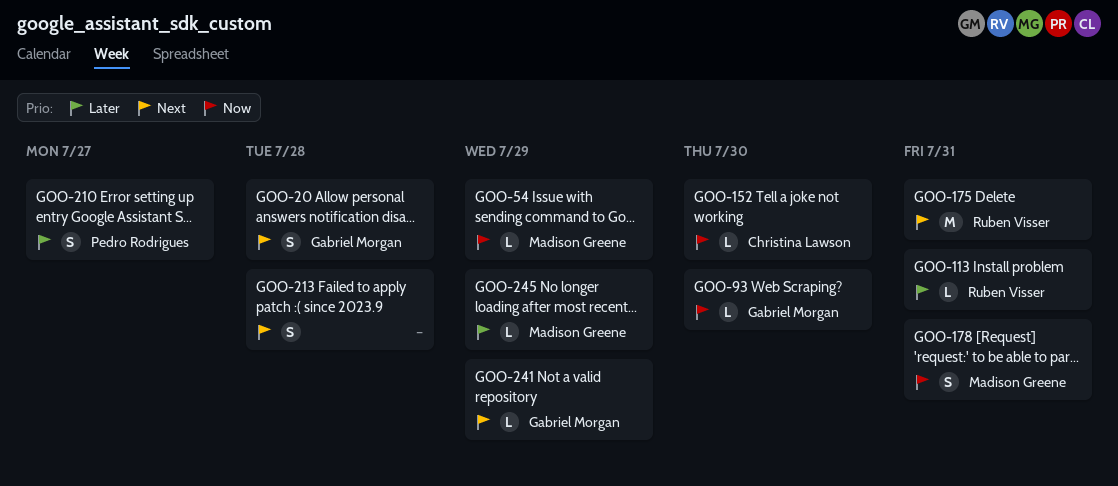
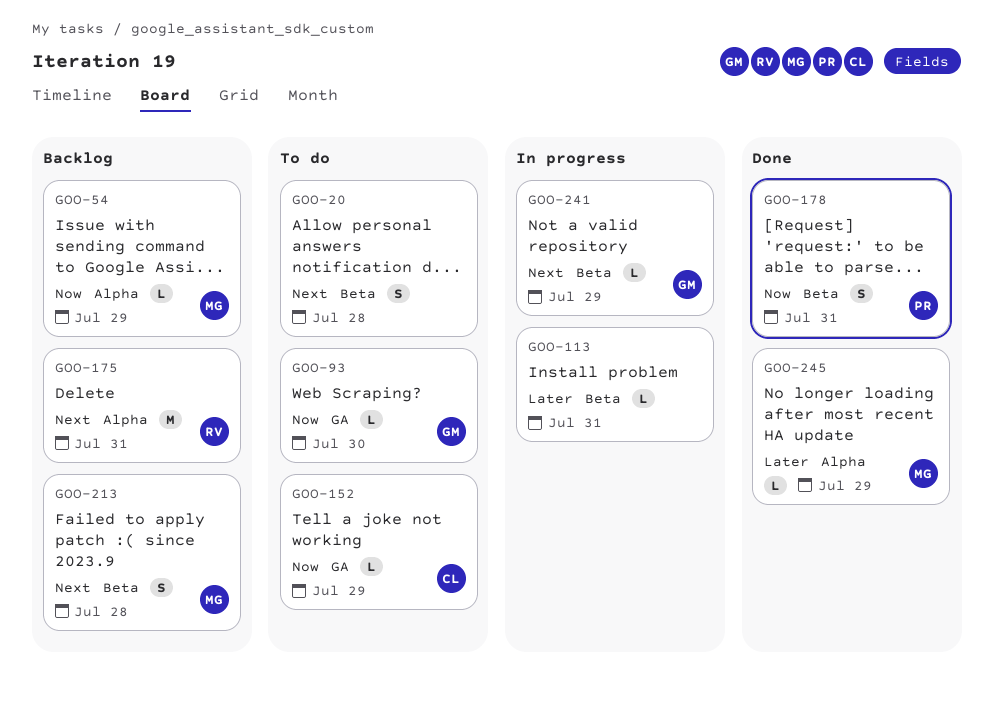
GOO-20, owner: Gabriel Morgan -> none
GOO-113, owner: Ruben Visser -> none
GOO-152, due: Jul 30 -> Jul 29
GOO-178, owner: Madison Greene -> Pedro Rodrigues
GOO-210: present -> none
GOO-213, owner: none -> Madison Greene

